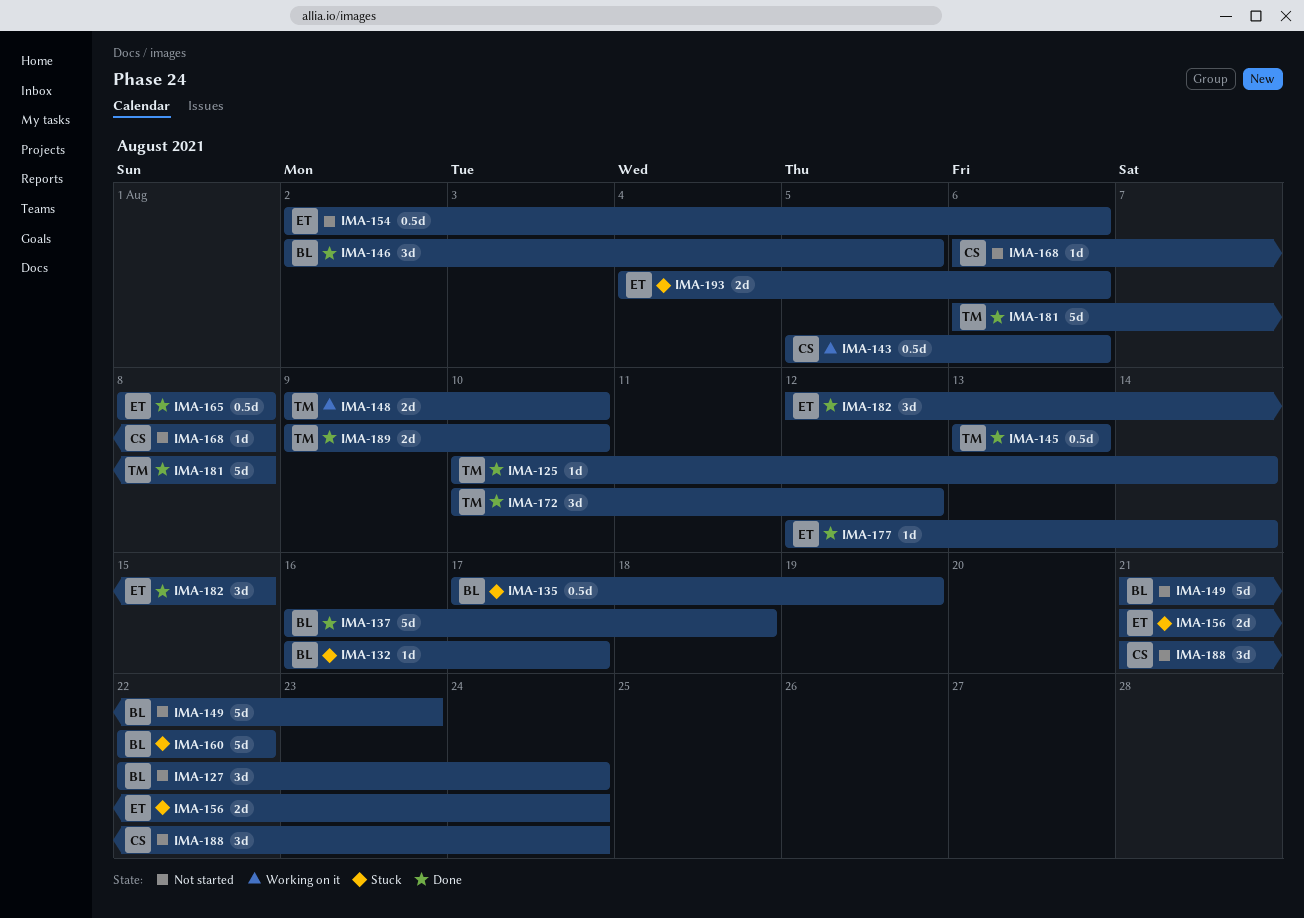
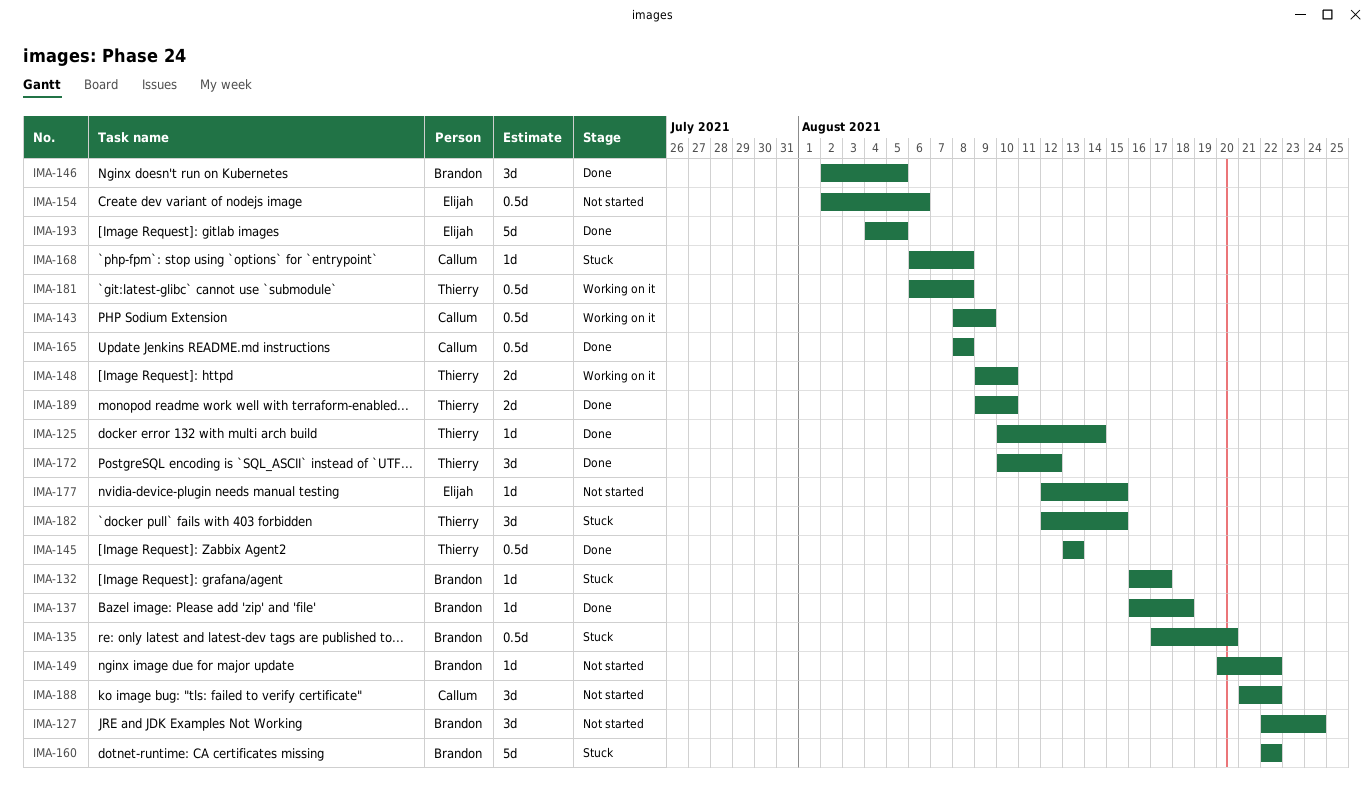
IMA-135, due: Aug 19 -> Aug 20
IMA-137, estimate: 5d -> 1d
IMA-143, start: Aug 5 -> Aug 8
IMA-143, due: Aug 6 -> Aug 9
IMA-149, estimate: 5d -> 1d
IMA-149, start: Aug 21 -> Aug 20
IMA-149, due: Aug 23 -> Aug 22
IMA-156: present -> none
IMA-165, owner: Elijah -> Callum
IMA-168, status: Not started -> Stuck
IMA-177, status: Done -> Not started
IMA-177, due: Aug 14 -> Aug 15
IMA-181, status: Done -> Working on it
IMA-181, estimate: 5d -> 0.5d
IMA-182, status: Done -> Stuck
IMA-182, owner: Elijah -> Thierry
IMA-188, due: Aug 24 -> Aug 22
IMA-193, status: Stuck -> Done
IMA-193, estimate: 2d -> 5d
IMA-193, due: Aug 6 -> Aug 5

